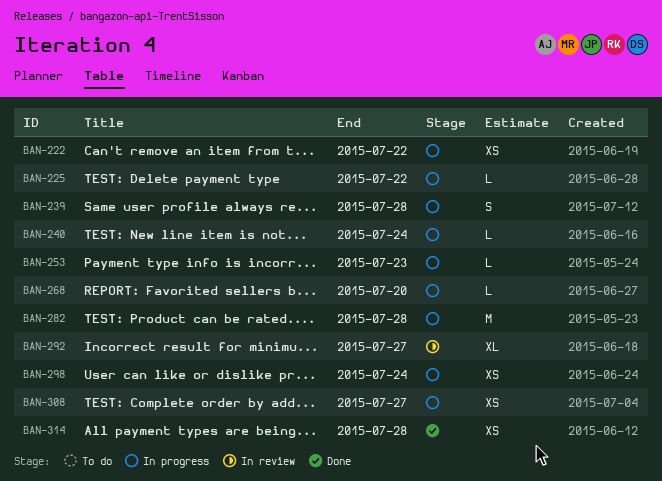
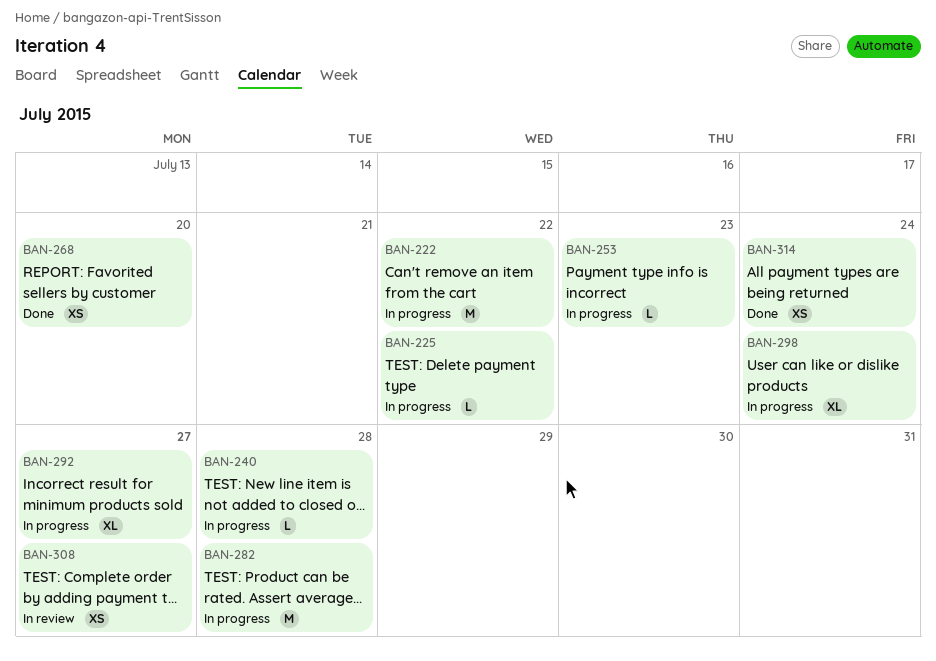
BAN-222, estimate: XS -> M
BAN-239: present -> none
BAN-240, due: Jul 24 -> Jul 28
BAN-268, status: In progress -> Done
BAN-268, estimate: L -> XS
BAN-292, status: In review -> In progress
BAN-298, estimate: XS -> XL
BAN-308, status: In progress -> In review
BAN-314, due: Jul 28 -> Jul 24

